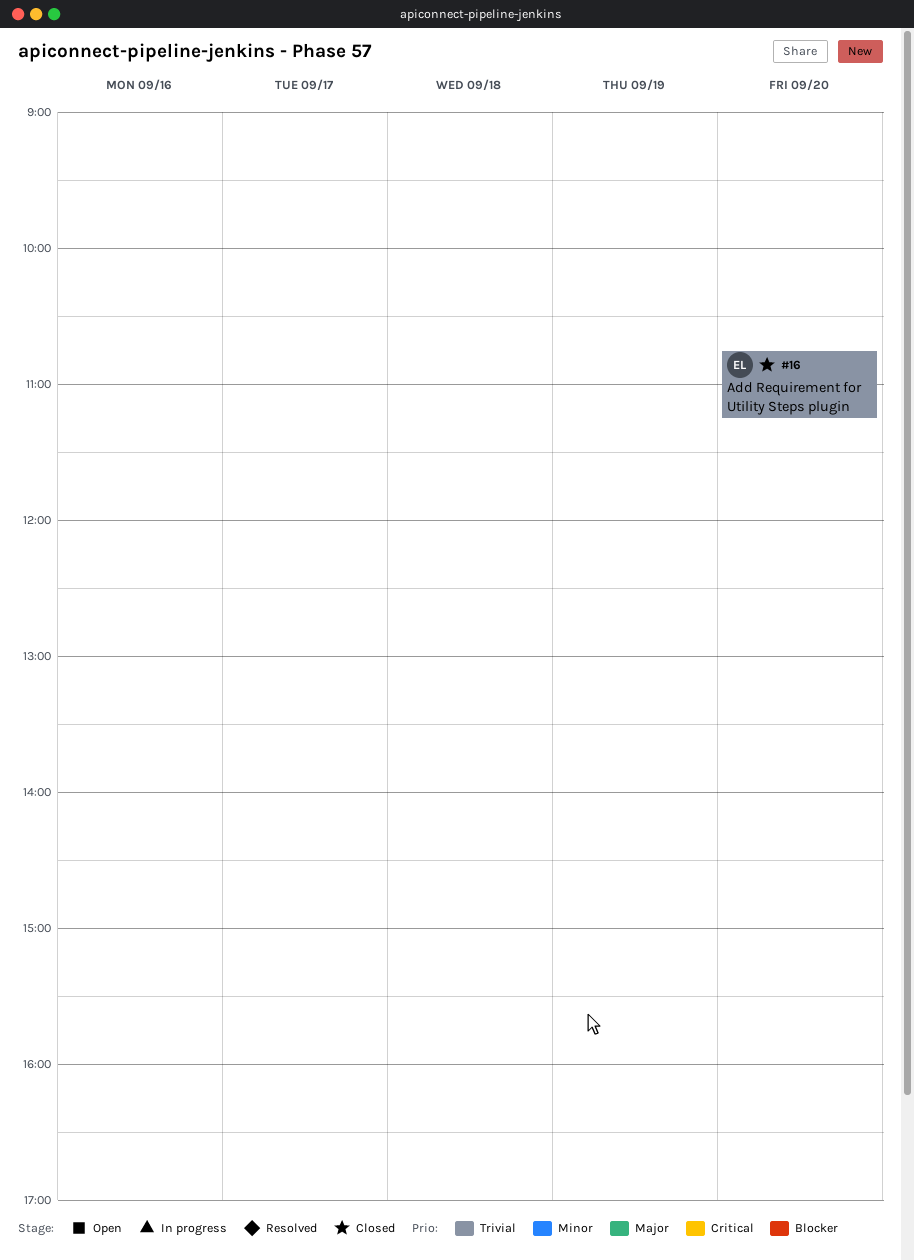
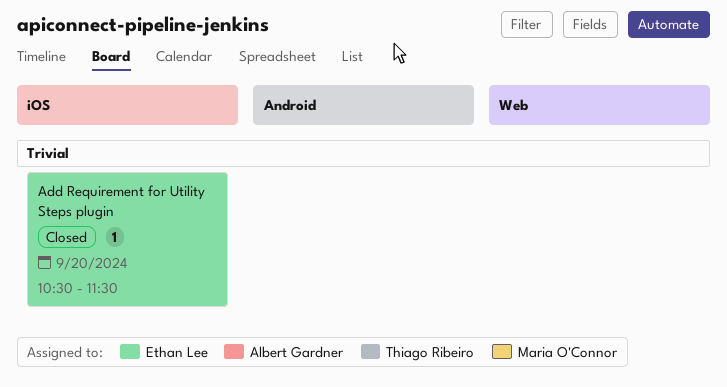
Add Requirement for Utility Steps plugin, begins: 10:45 -> 10:30
Add Requirement for Utility Steps plugin, ends: 11:15 -> 11:30

